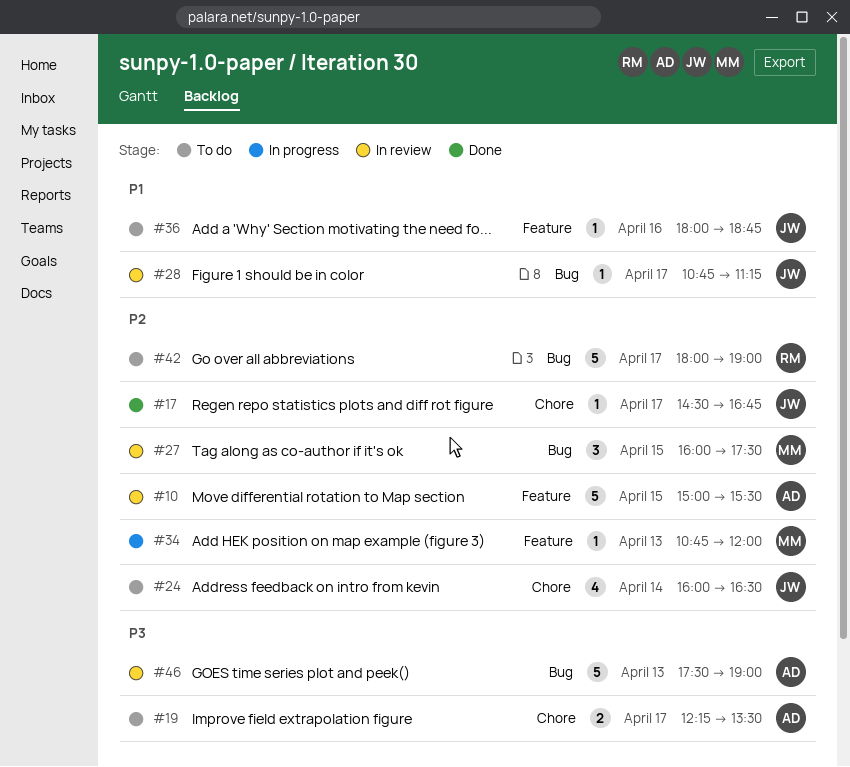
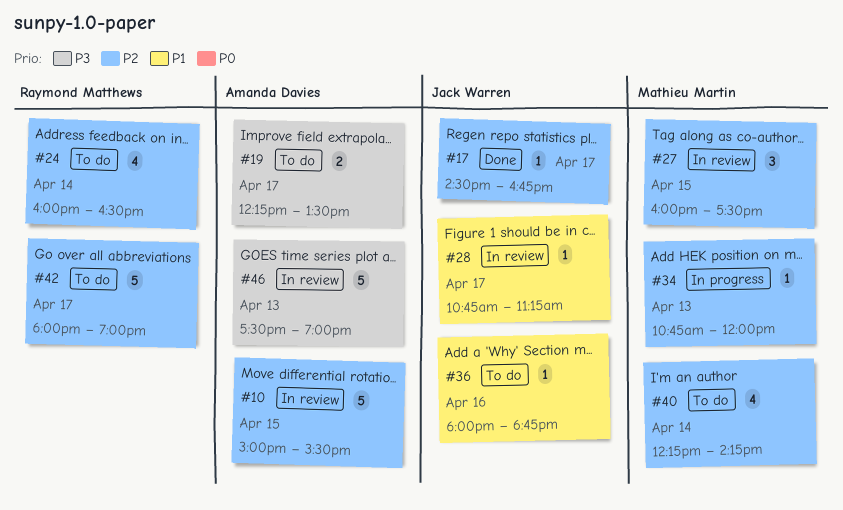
#24, owner: Jack Warren -> Raymond Matthews
#40: none -> present

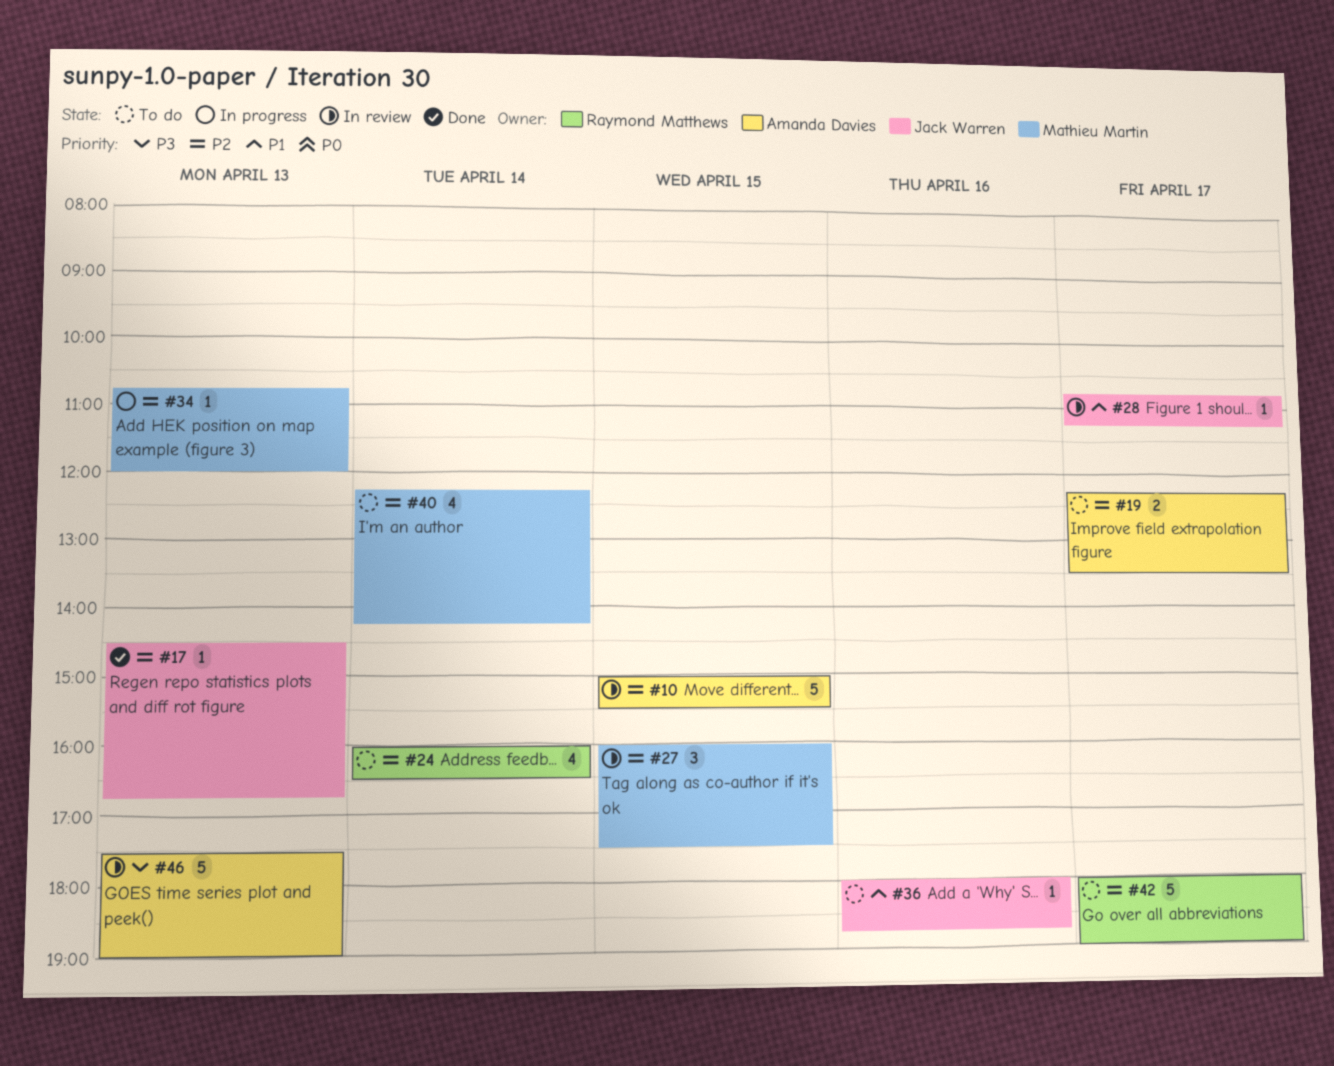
#17, day: Apr 17 -> Apr 13
#19, priority: P3 -> P2

